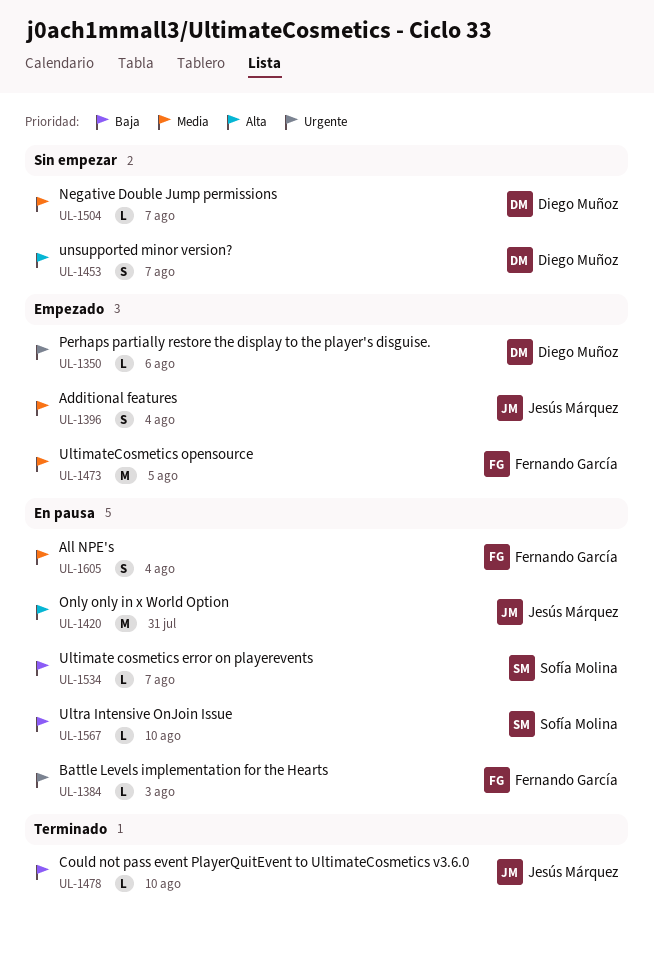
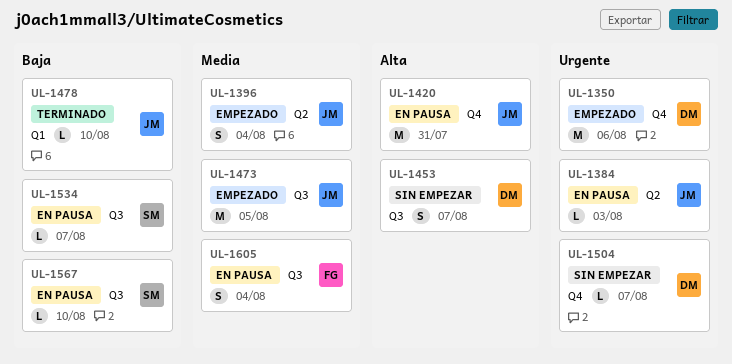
UL-1350, estimate: L -> M
UL-1384, owner: Fernando García -> Jesús Márquez
UL-1473, owner: Fernando García -> Jesús Márquez
UL-1504, priority: Media -> Urgente

